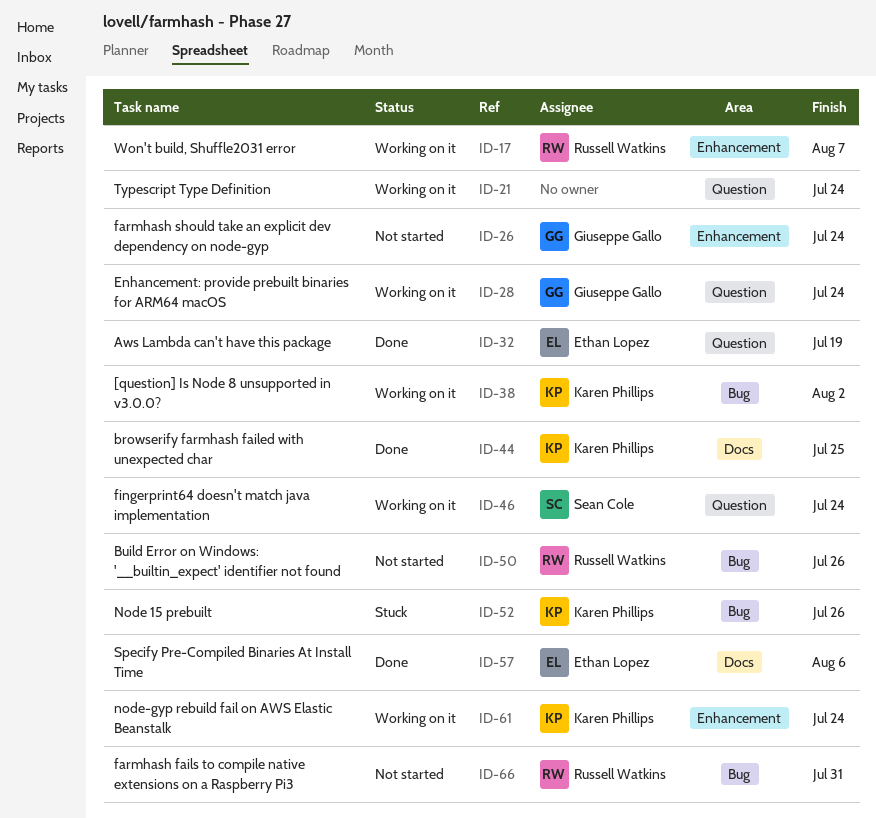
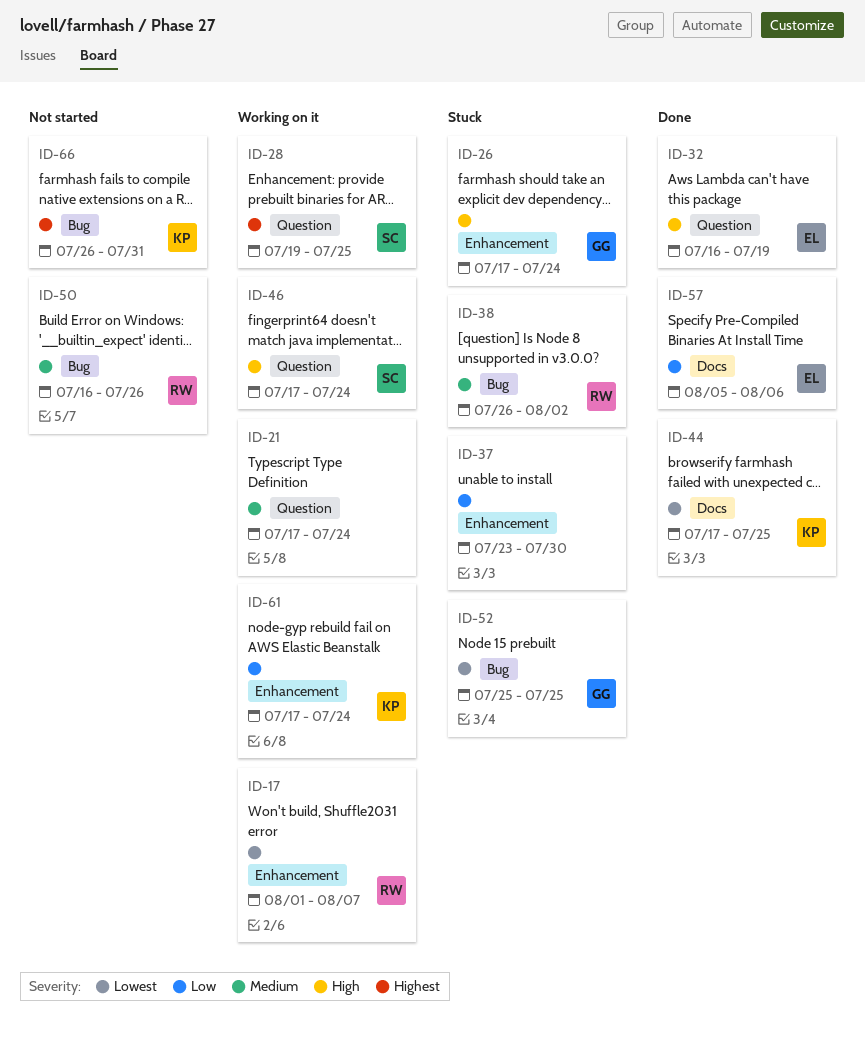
ID-26, status: Not started -> Stuck
ID-28, owner: Giuseppe Gallo -> Sean Cole
ID-28, due: Jul 24 -> Jul 25
ID-37: none -> present
ID-38, status: Working on it -> Stuck
ID-38, owner: Karen Phillips -> Russell Watkins
ID-52, owner: Karen Phillips -> Giuseppe Gallo
ID-52, due: Jul 26 -> Jul 25
ID-66, owner: Russell Watkins -> Karen Phillips

